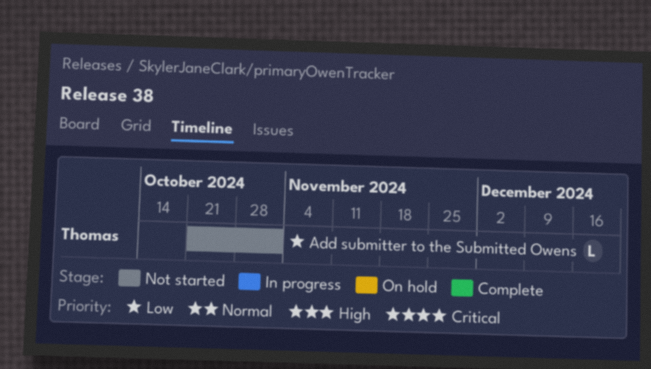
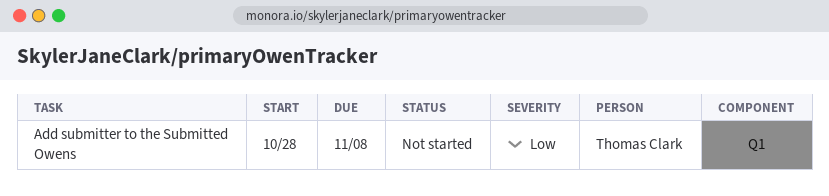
Add submitter to the Submitted Owens, start: Oct 21 -> Oct 28
Add submitter to the Submitted Owens, due: Nov 1 -> Nov 8

